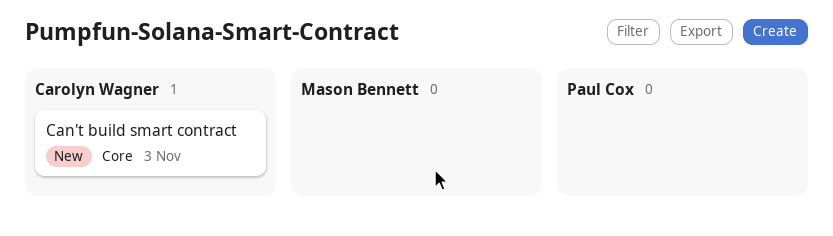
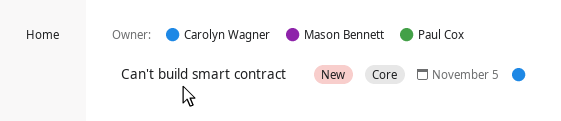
Can't build smart contract, due: Nov 3 -> Nov 5

